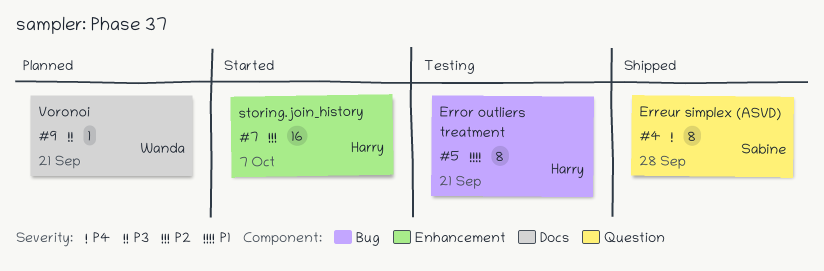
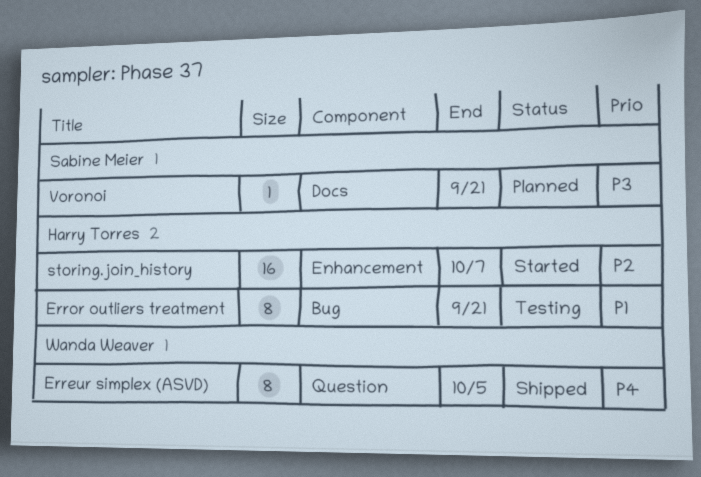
Erreur simplex (ASVD), owner: Sabine Meier -> Wanda Weaver
Erreur simplex (ASVD), due: Sep 28 -> Oct 5
Voronoi, owner: Wanda Weaver -> Sabine Meier

